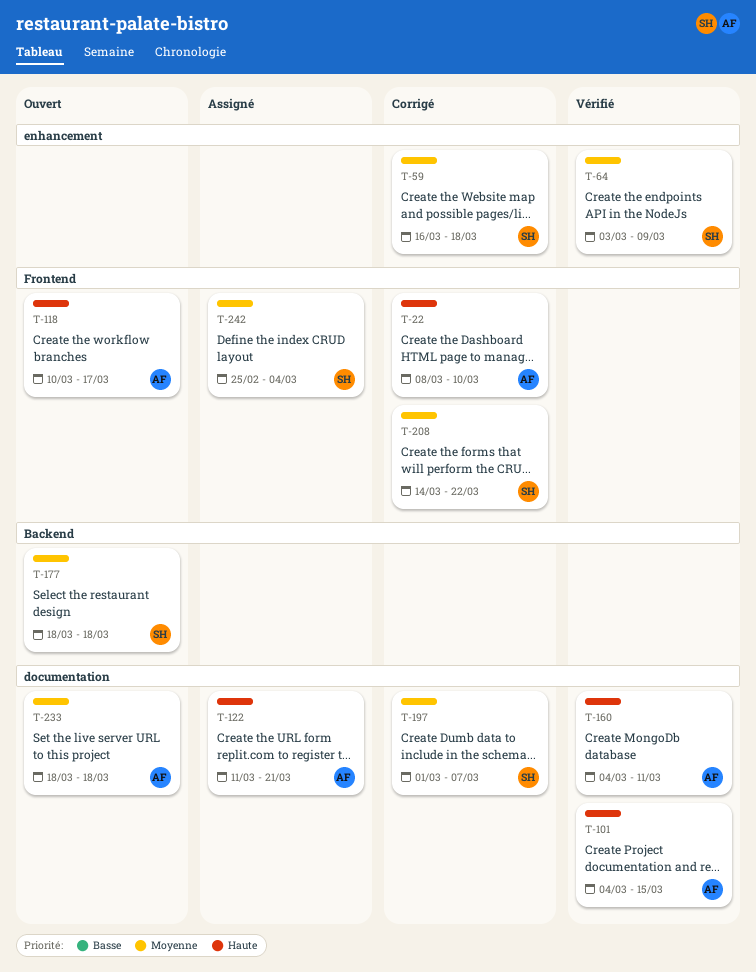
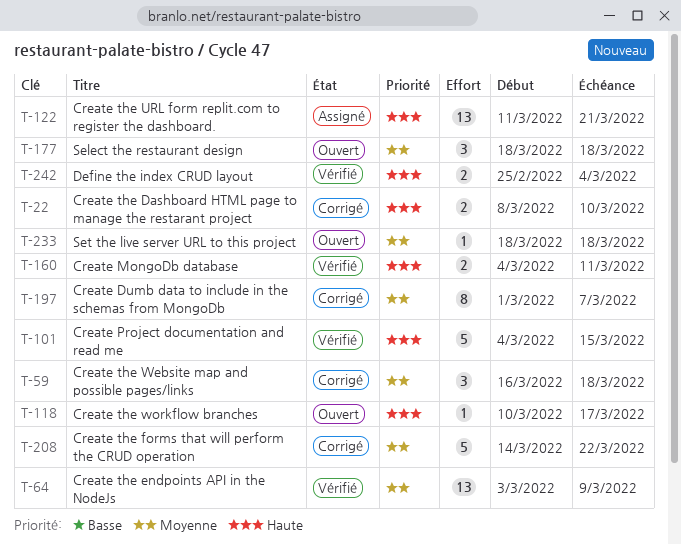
T-242, status: Assigné -> Vérifié
T-242, priority: Moyenne -> Haute

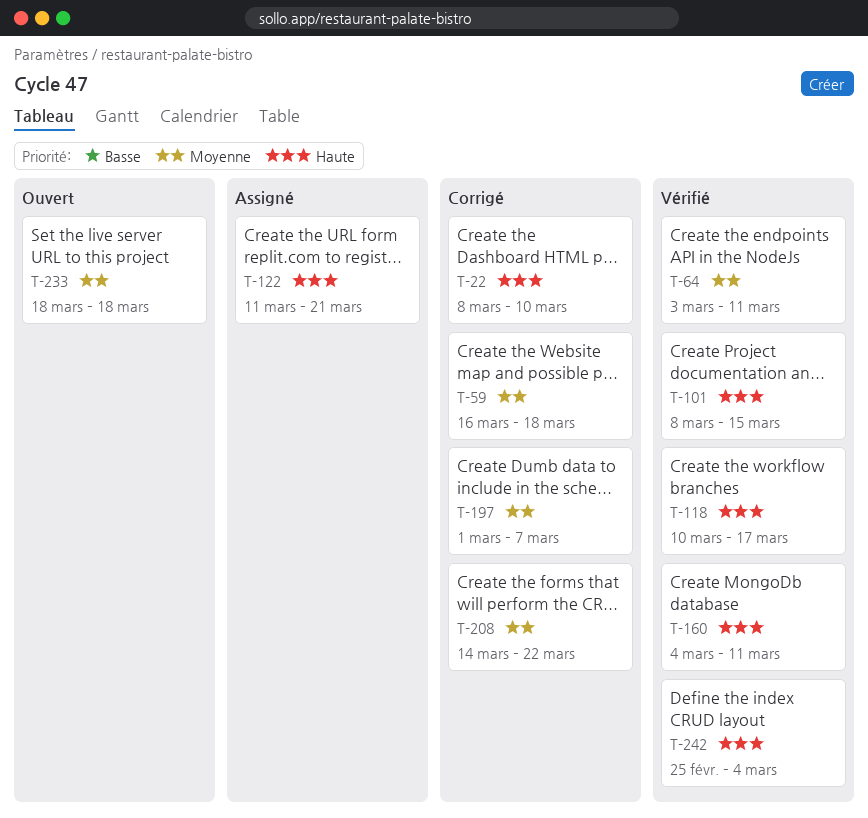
T-64, due: Mar 9 -> Mar 11
T-101, start: Mar 4 -> Mar 8
T-118, status: Ouvert -> Vérifié
T-177: present -> none

